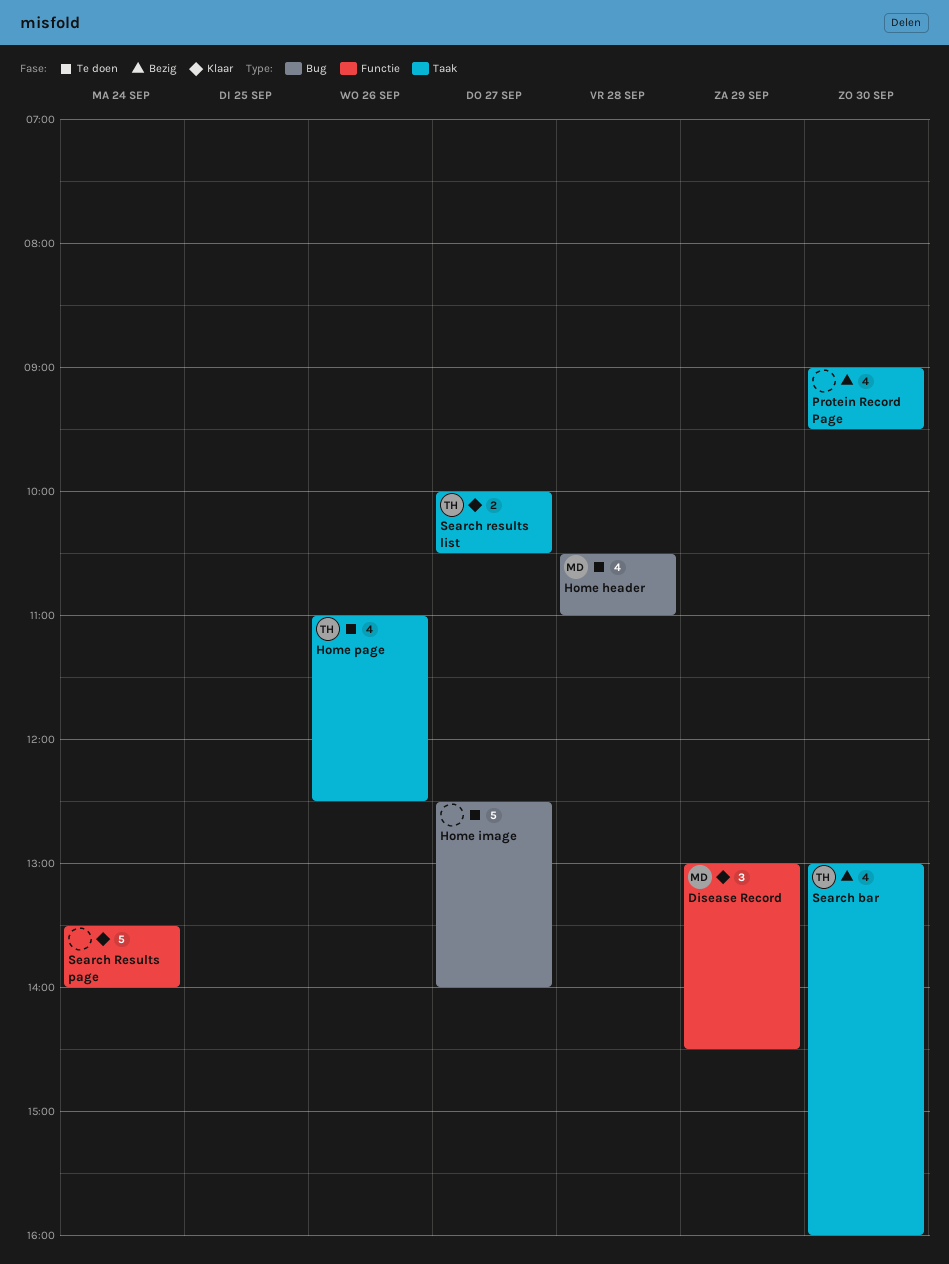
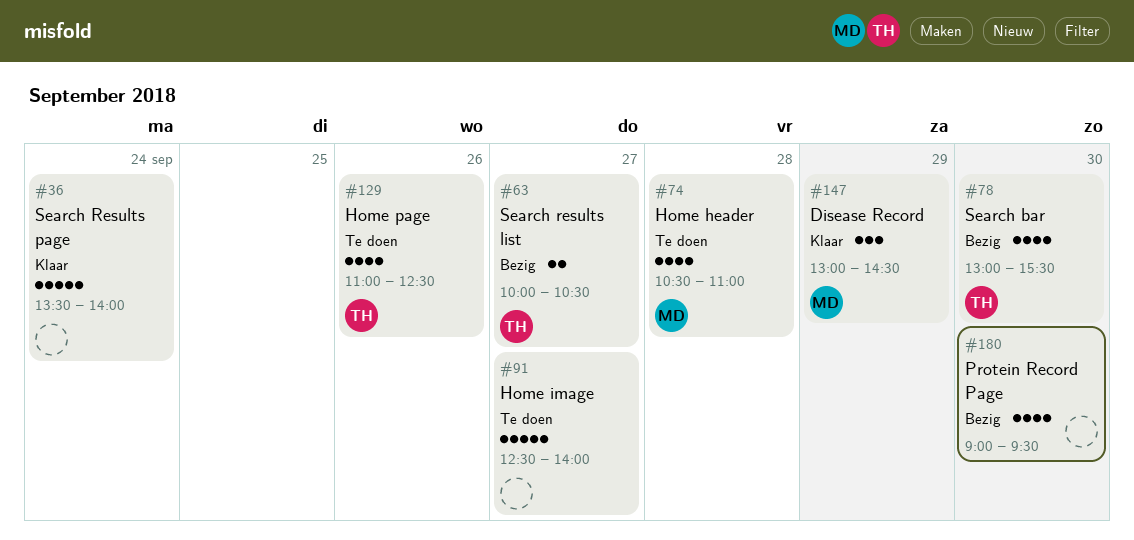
Search bar, ends: 16:00 -> 15:30
Search results list, status: Klaar -> Bezig

